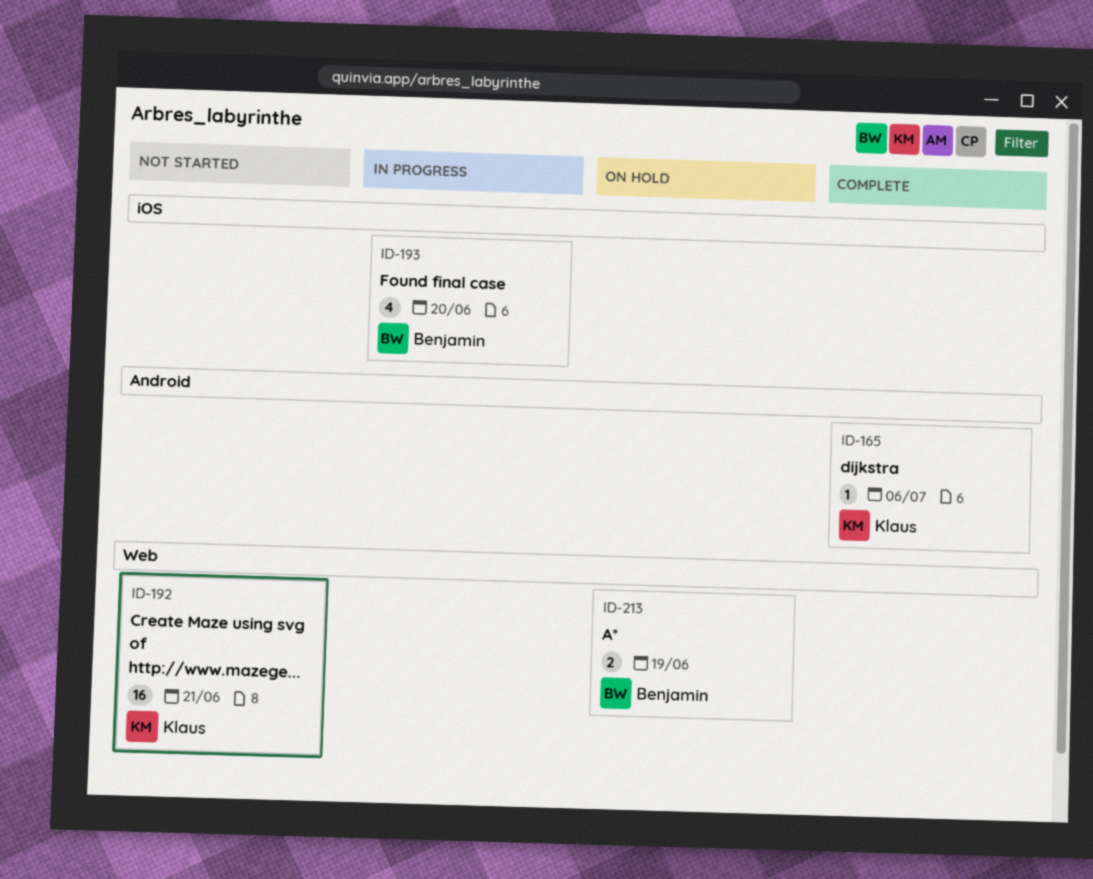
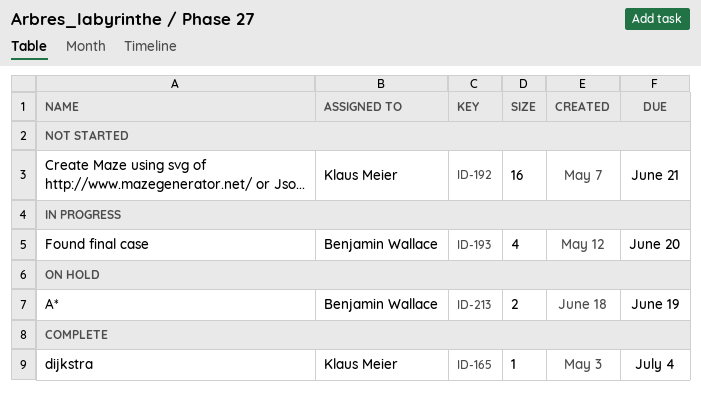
ID-165, due: Jul 6 -> Jul 4

